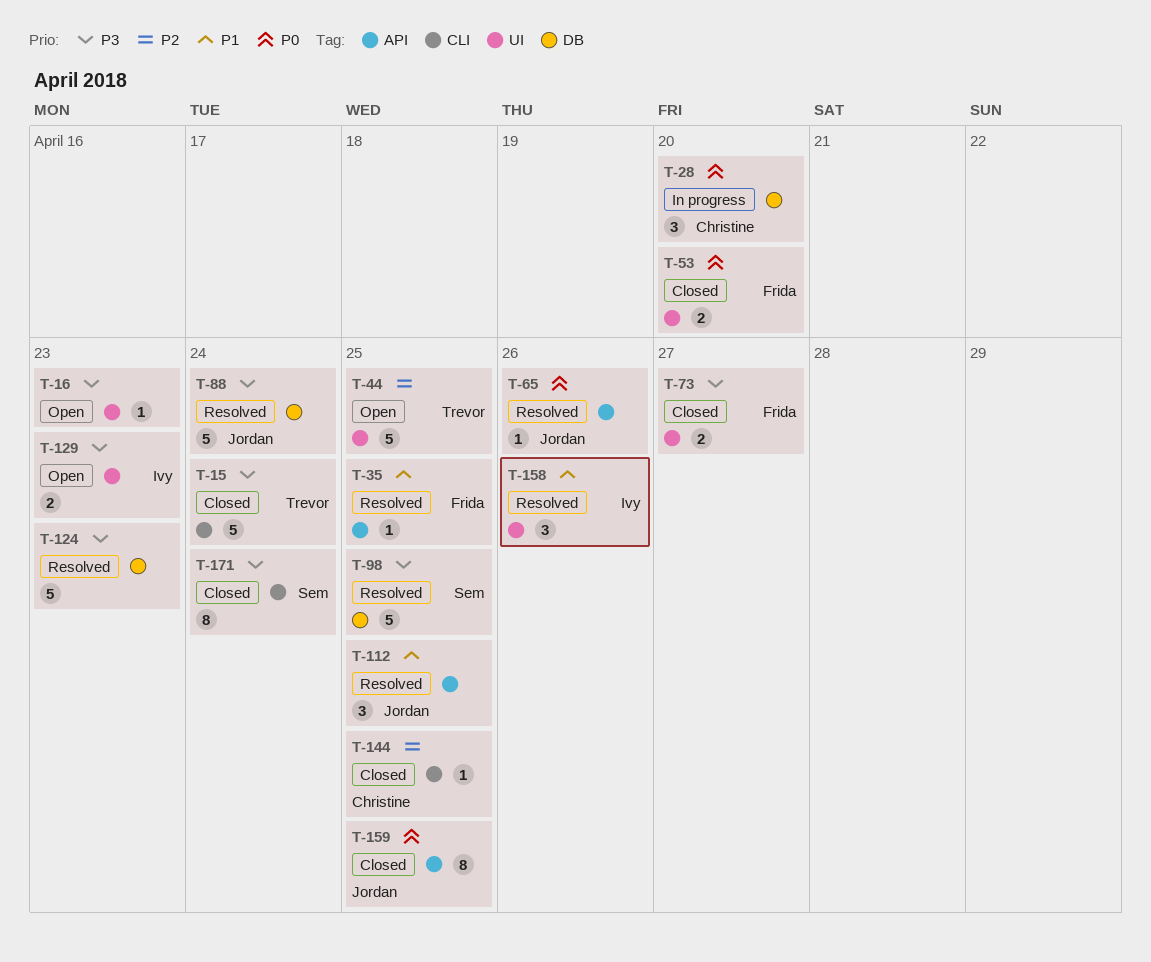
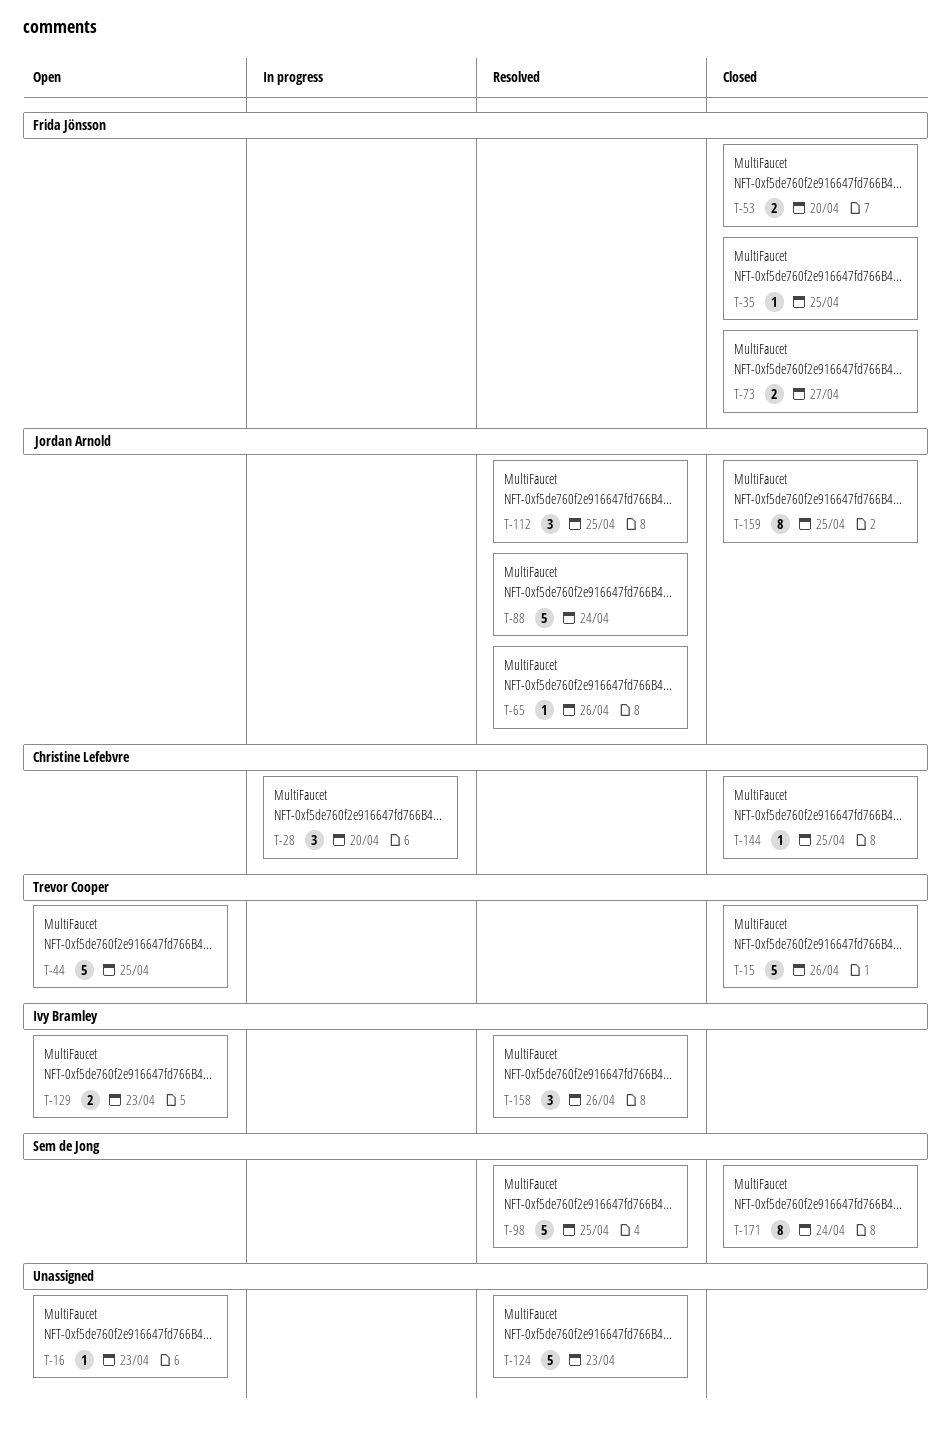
T-15, due: Apr 24 -> Apr 26
T-35, status: Resolved -> Closed

